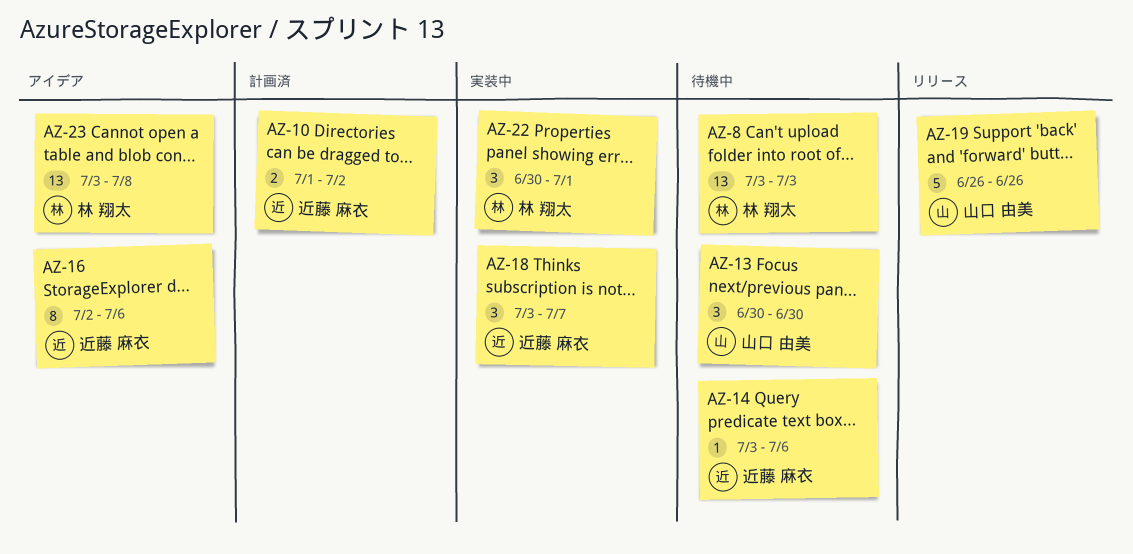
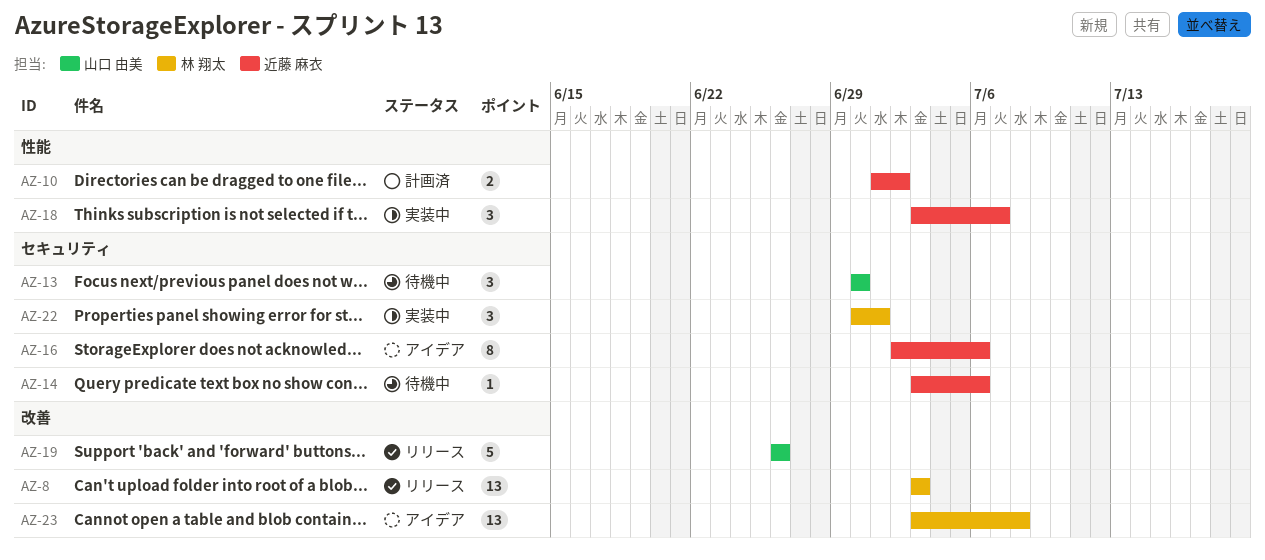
AZ-8, status: 待機中 -> リリース

